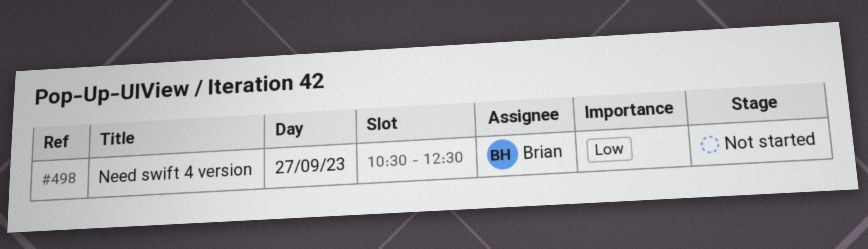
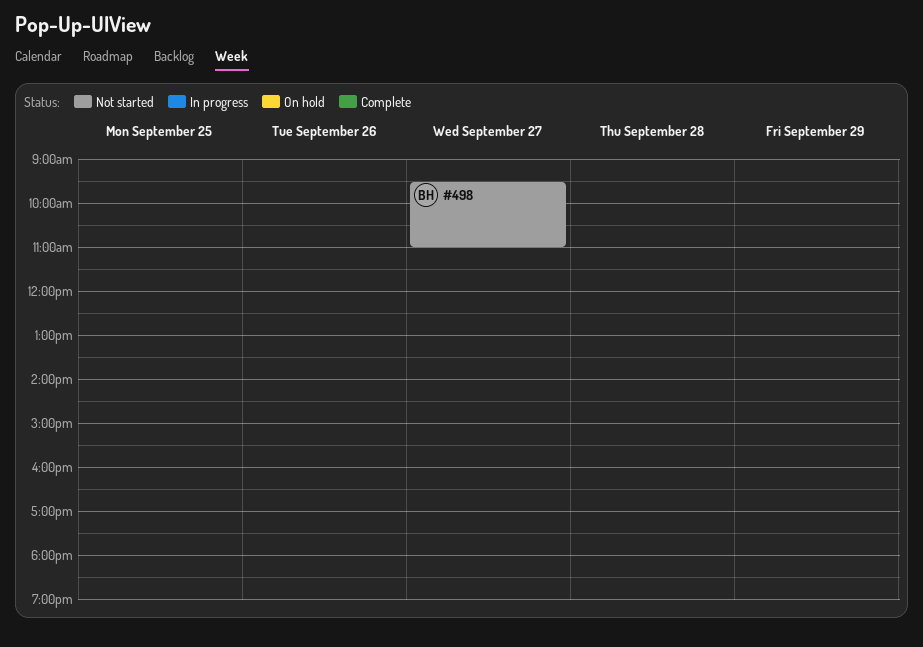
#498, begins: 10:30 -> 09:30
#498, ends: 12:30 -> 11:00

